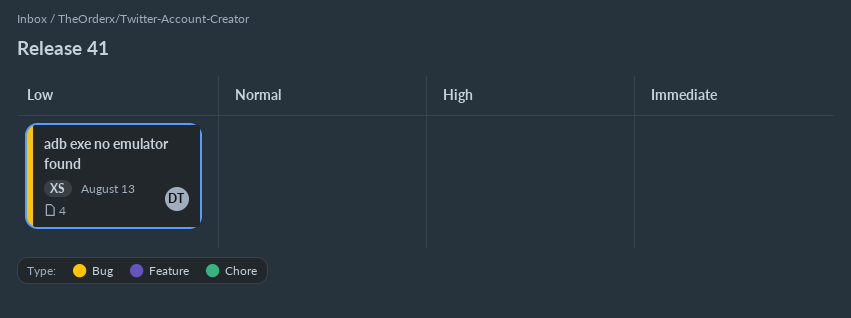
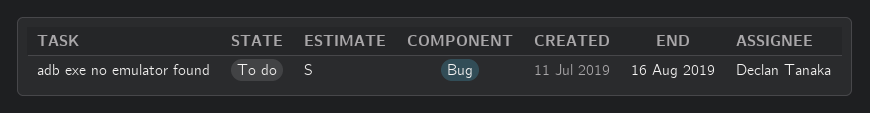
adb exe no emulator found, estimate: XS -> S
adb exe no emulator found, due: Aug 13 -> Aug 16

